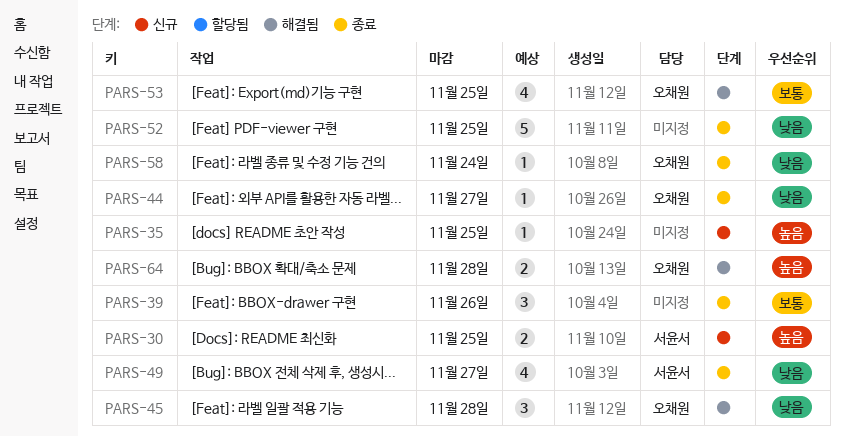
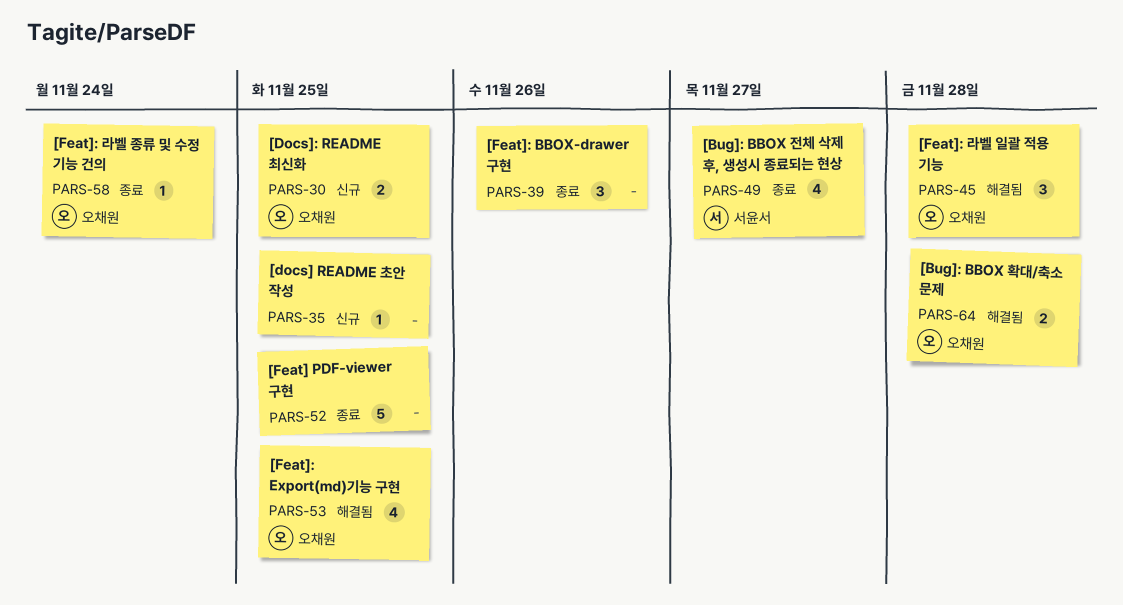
PARS-30, owner: 서윤서 -> 오채원
PARS-44: present -> none

